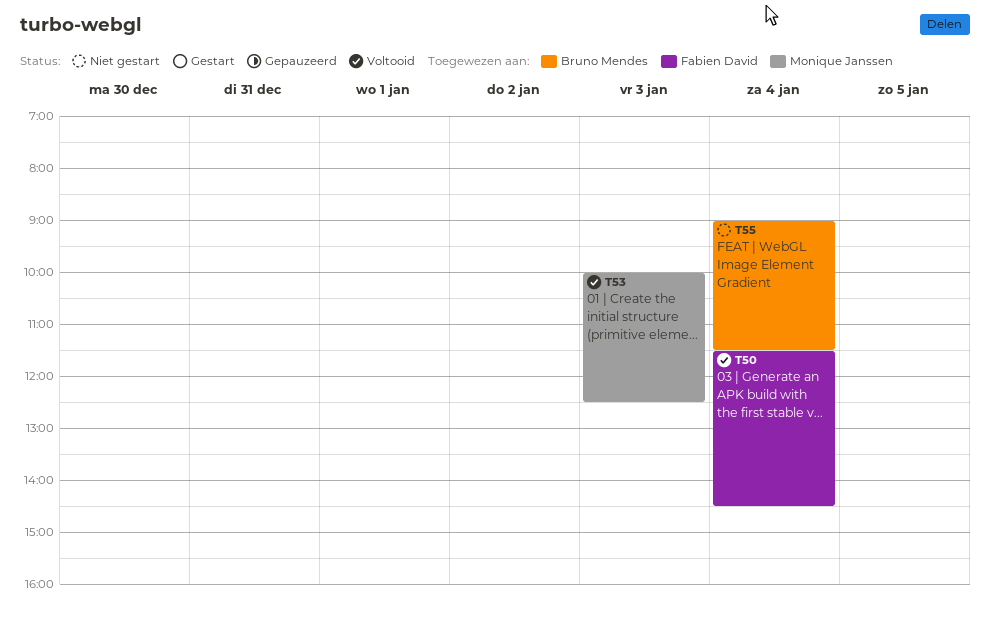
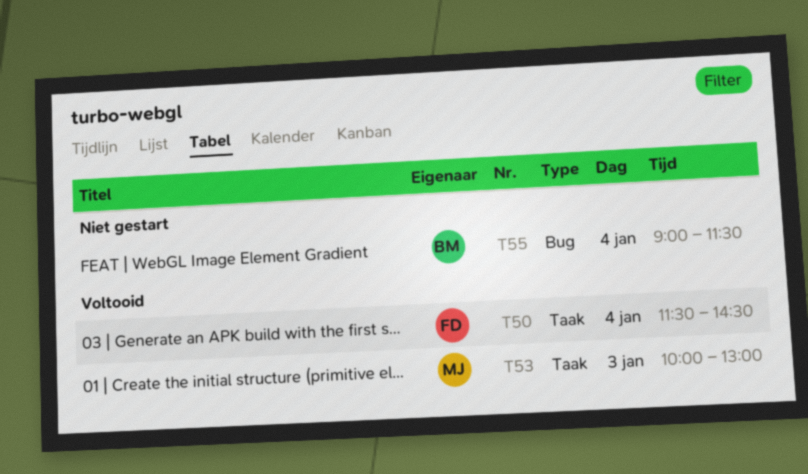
T53, ends: 12:30 -> 13:00

